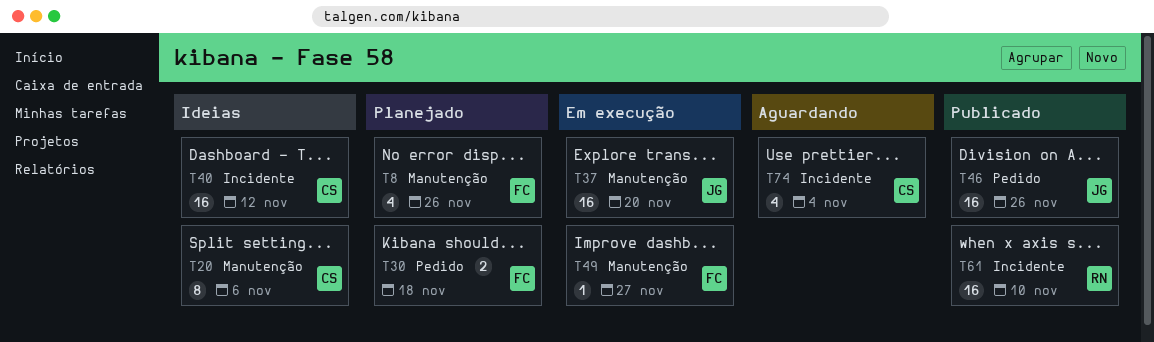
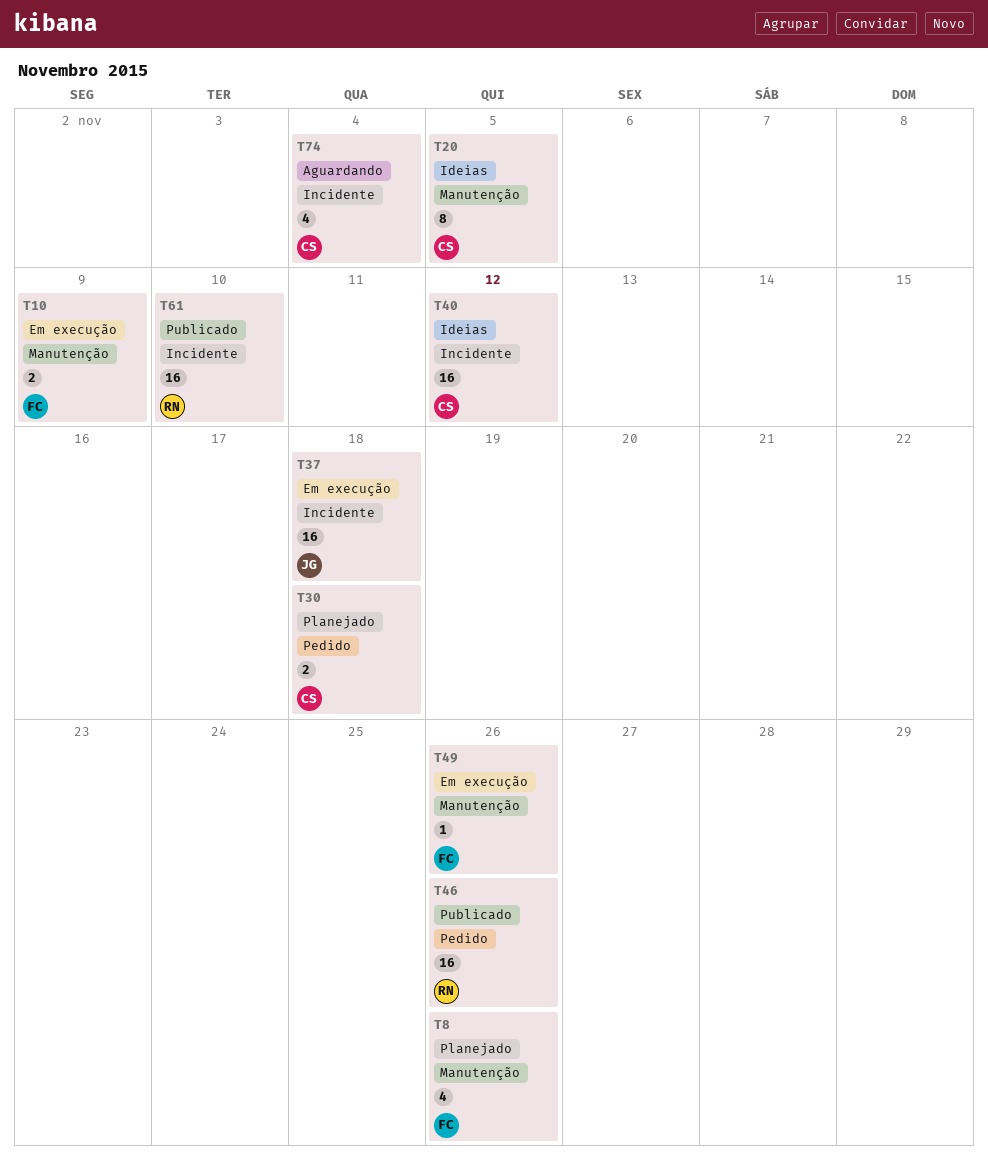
T10: none -> present
T20, due: Nov 6 -> Nov 5
T30, owner: FC -> CS
T37, label: Manutenção -> Incidente
T37, due: Nov 20 -> Nov 18
T46, owner: JG -> RN
T49, due: Nov 27 -> Nov 26

